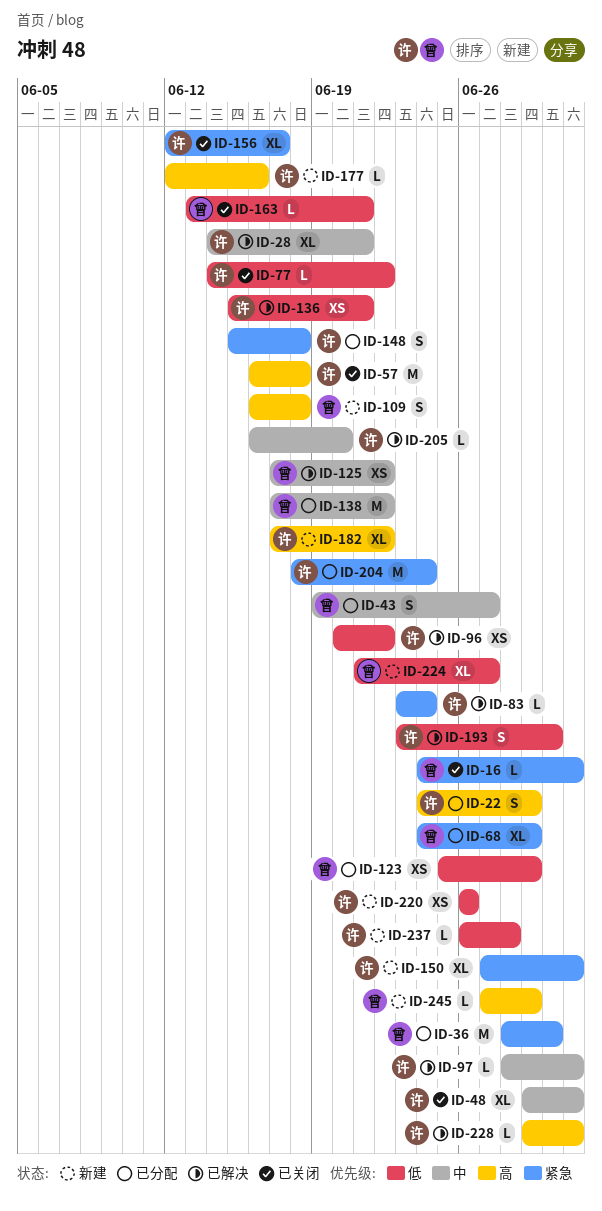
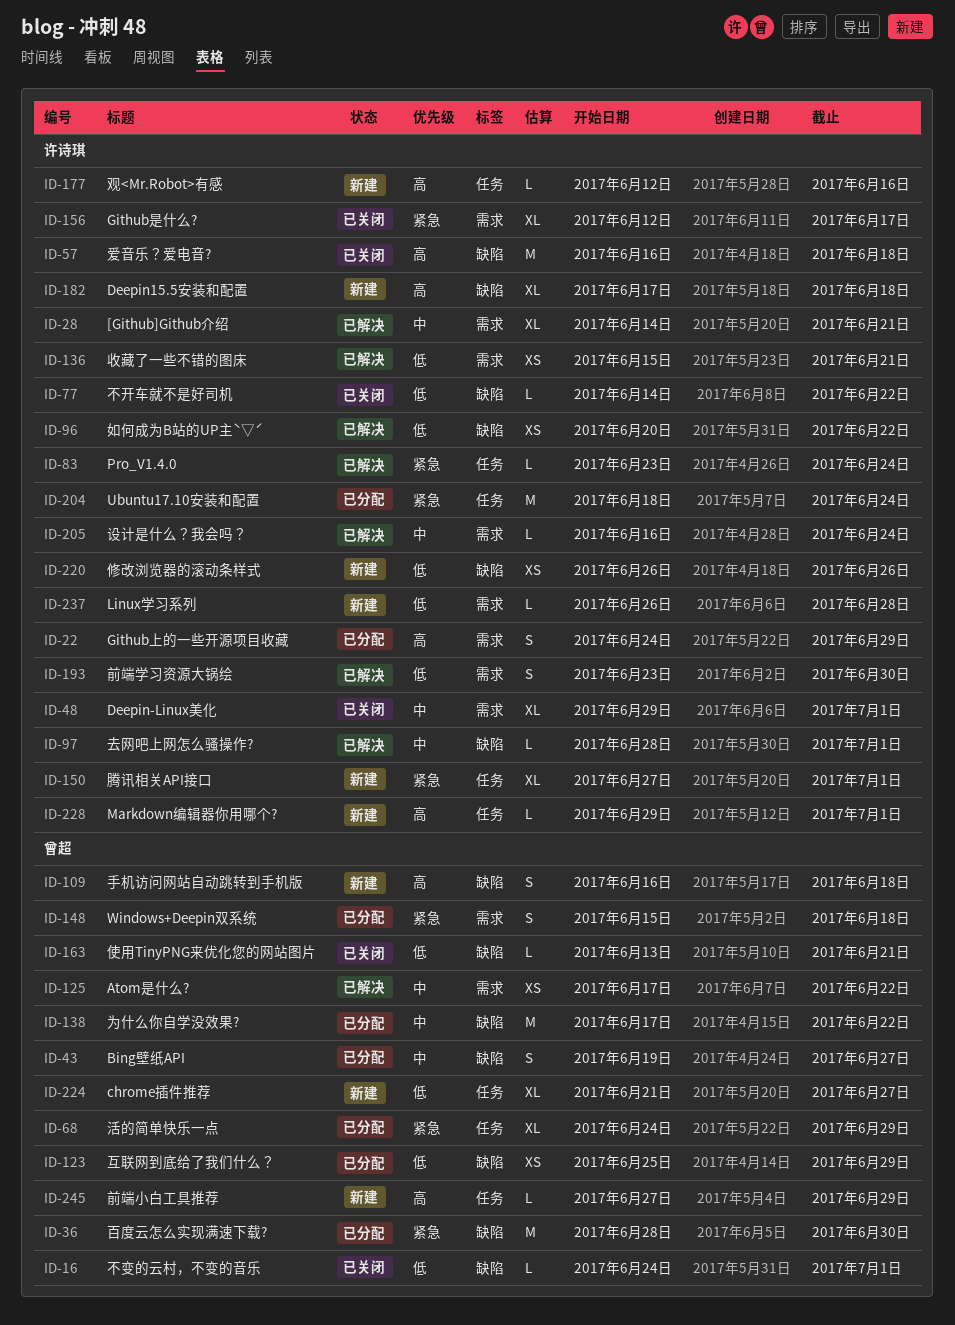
ID-16, priority: 紧急 -> 低
ID-148, owner: 许诗琪 -> 曾超
ID-182, due: Jun 22 -> Jun 18
ID-205, due: Jun 20 -> Jun 24
ID-228, status: 已解决 -> 新建

